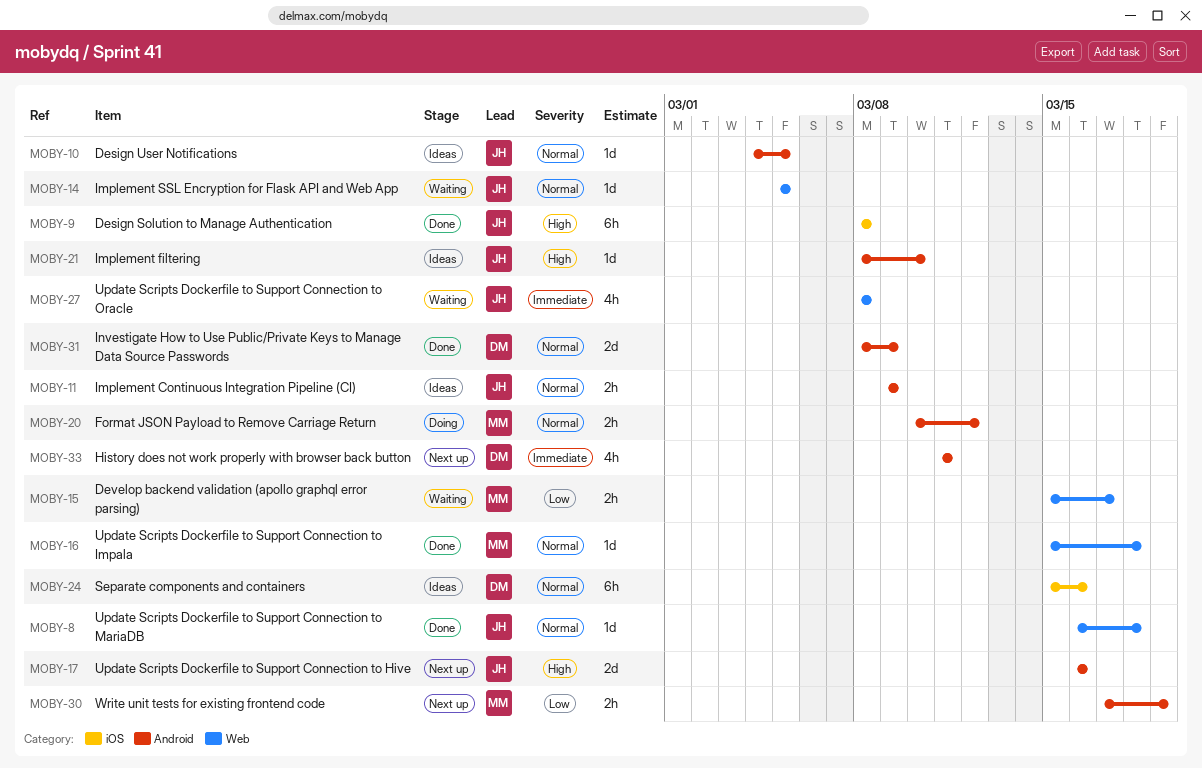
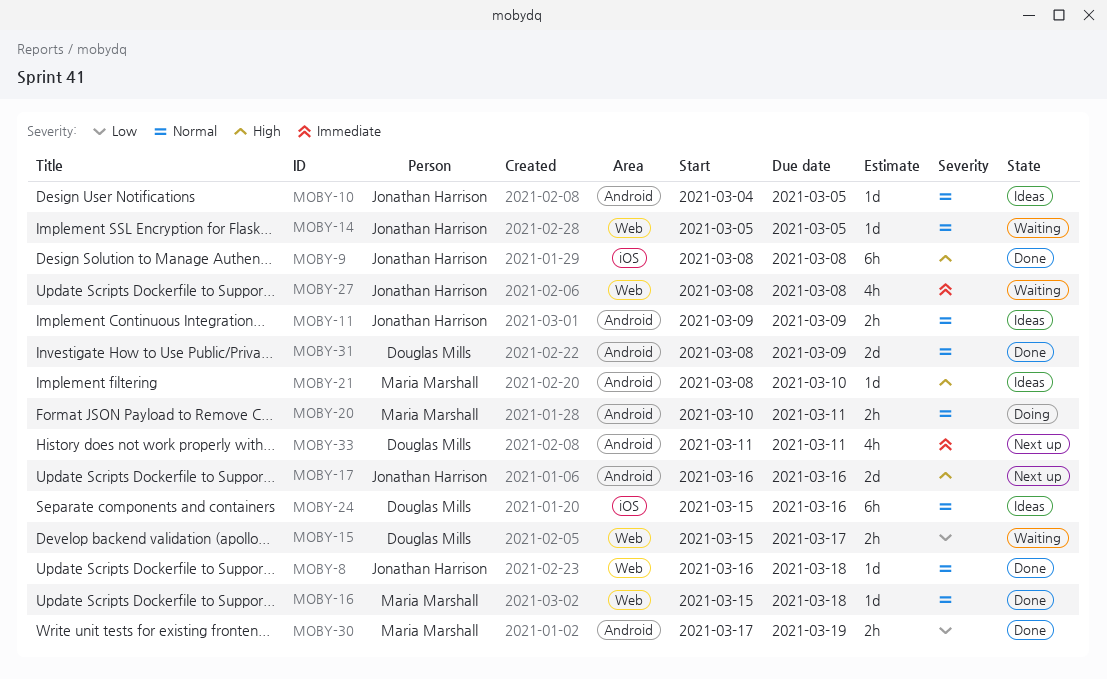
MOBY-15, owner: Maria Marshall -> Douglas Mills
MOBY-20, due: Mar 12 -> Mar 11
MOBY-21, owner: Jonathan Harrison -> Maria Marshall
MOBY-30, status: Next up -> Done

